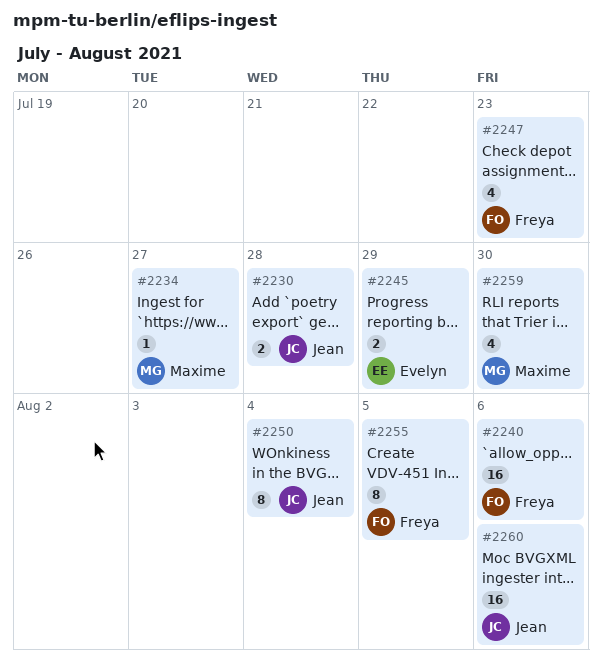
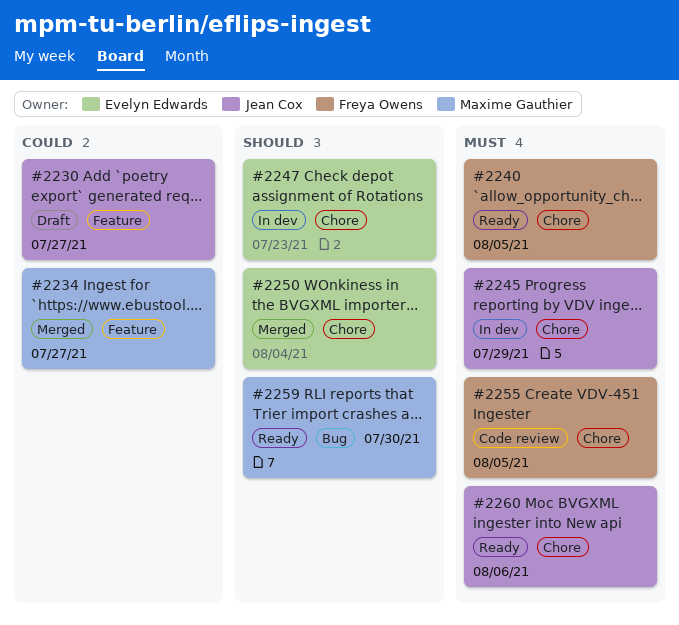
#2230, due: Jul 28 -> Jul 27
#2240, due: Aug 6 -> Aug 5
#2245, owner: Evelyn Edwards -> Jean Cox
#2247, owner: Freya Owens -> Evelyn Edwards
#2250, owner: Jean Cox -> Evelyn Edwards

